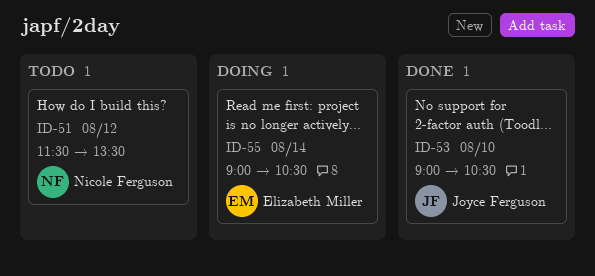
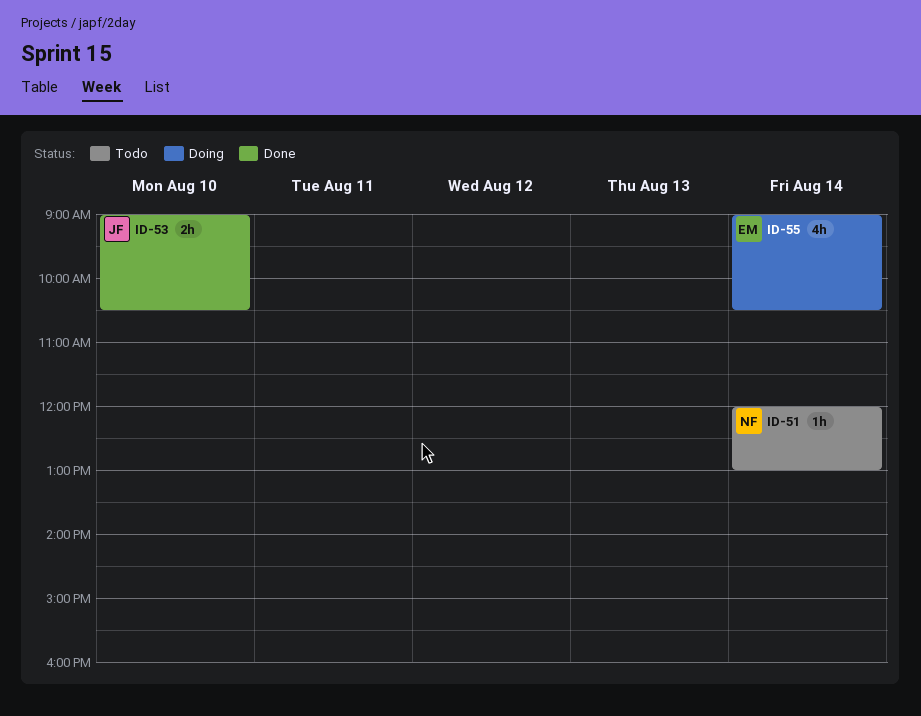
ID-51, day: Aug 12 -> Aug 14
ID-51, begins: 11:30 -> 12:00
ID-51, ends: 13:30 -> 13:00

